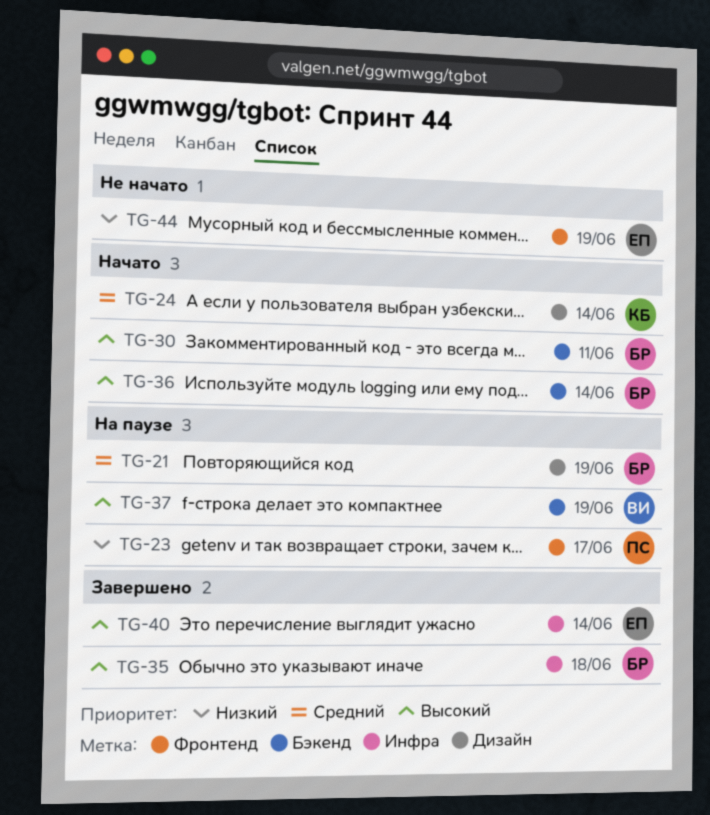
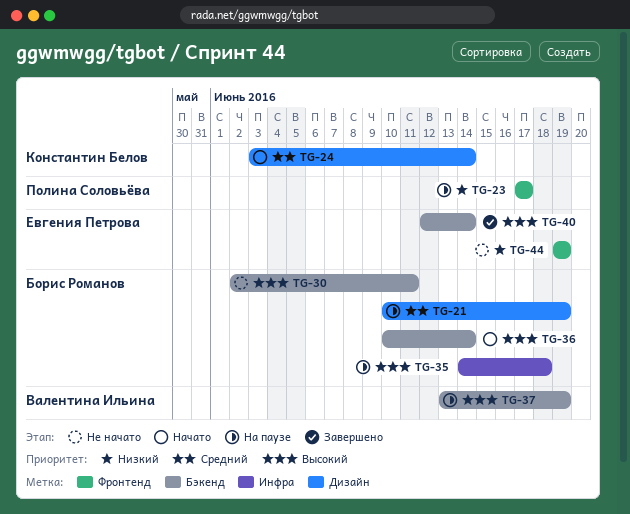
TG-30, status: Начато -> Не начато
TG-35, status: Завершено -> На паузе
TG-40, label: Инфра -> Бэкенд

